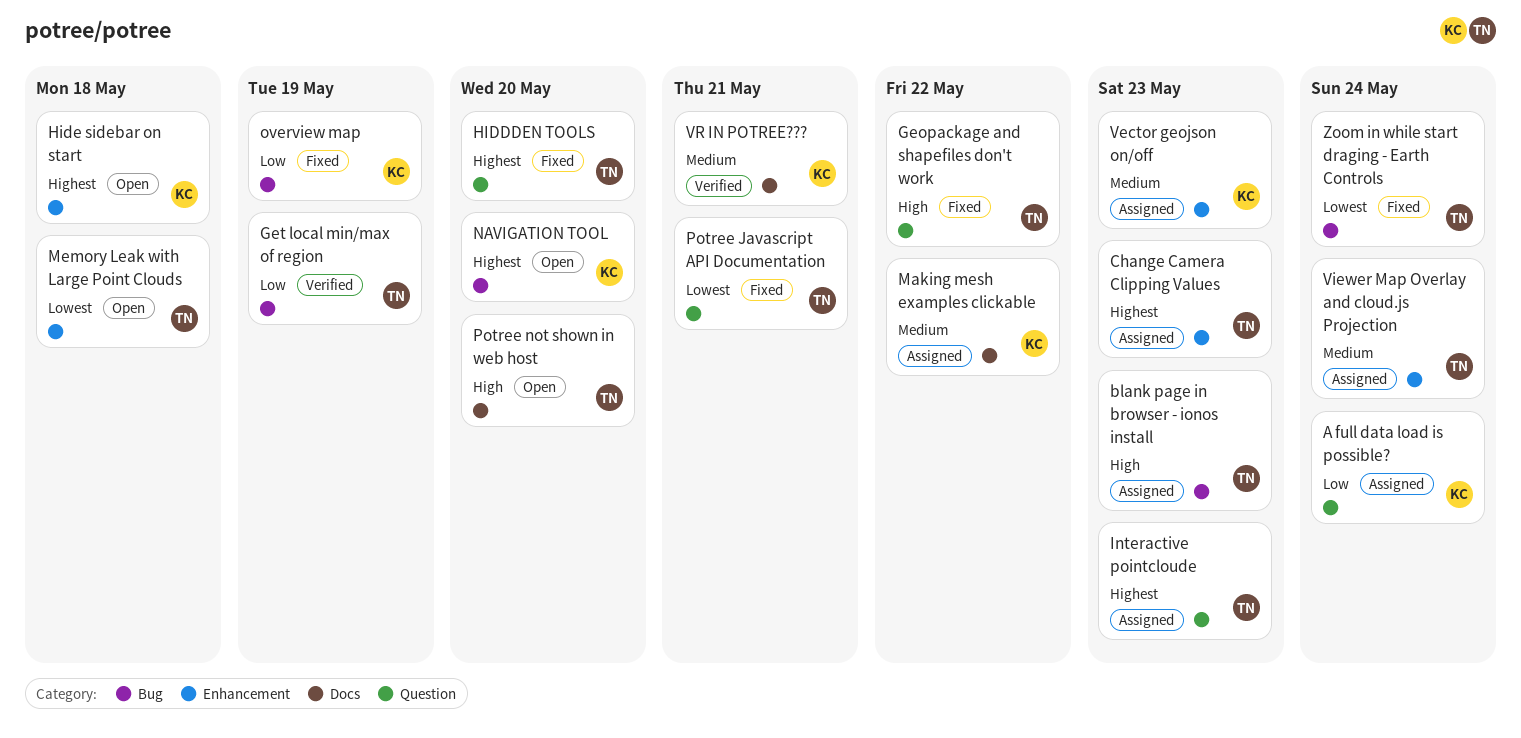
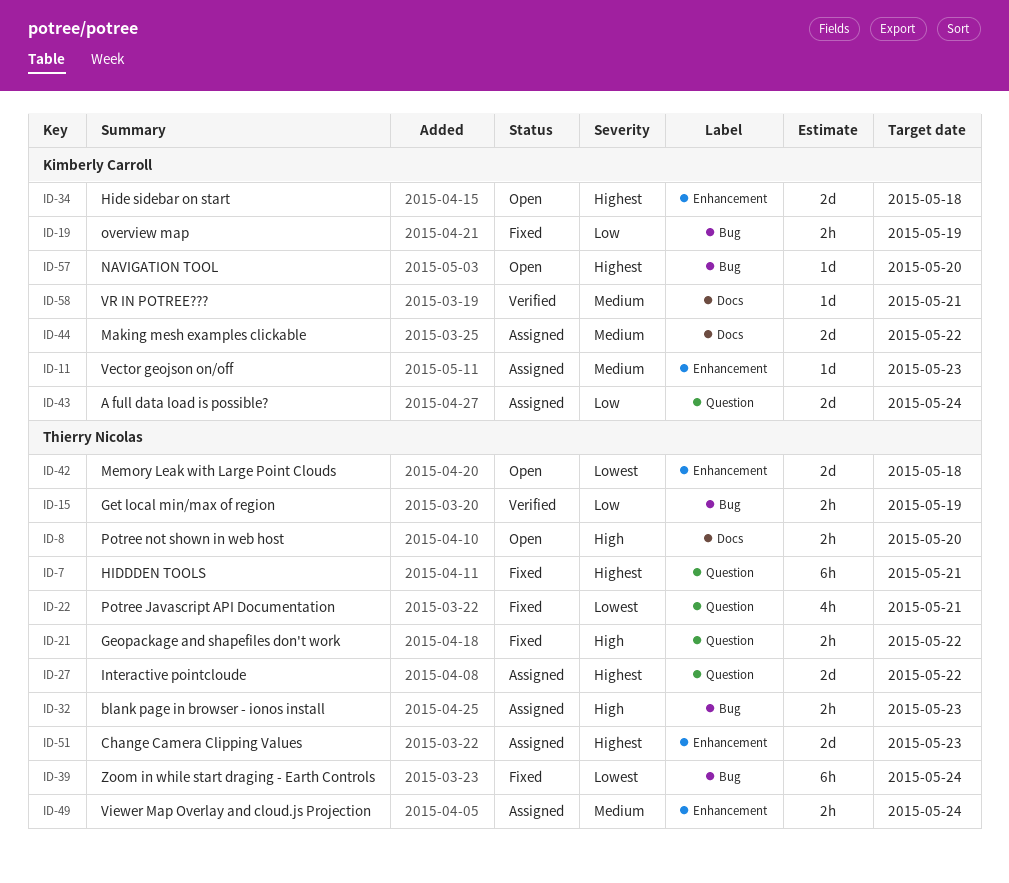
HIDDDEN TOOLS, due: May 20 -> May 21
Interactive pointcloude, due: May 23 -> May 22

